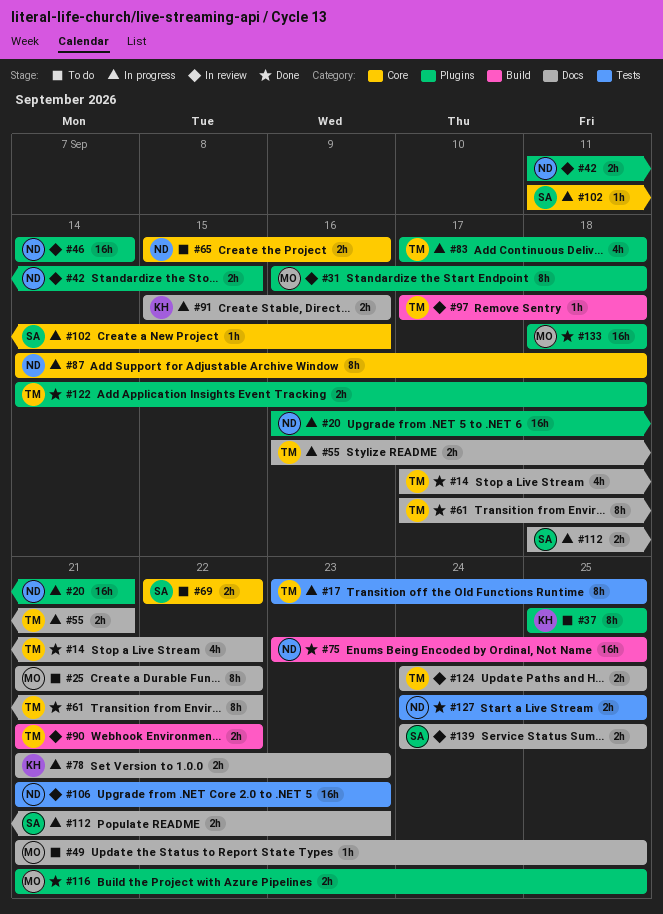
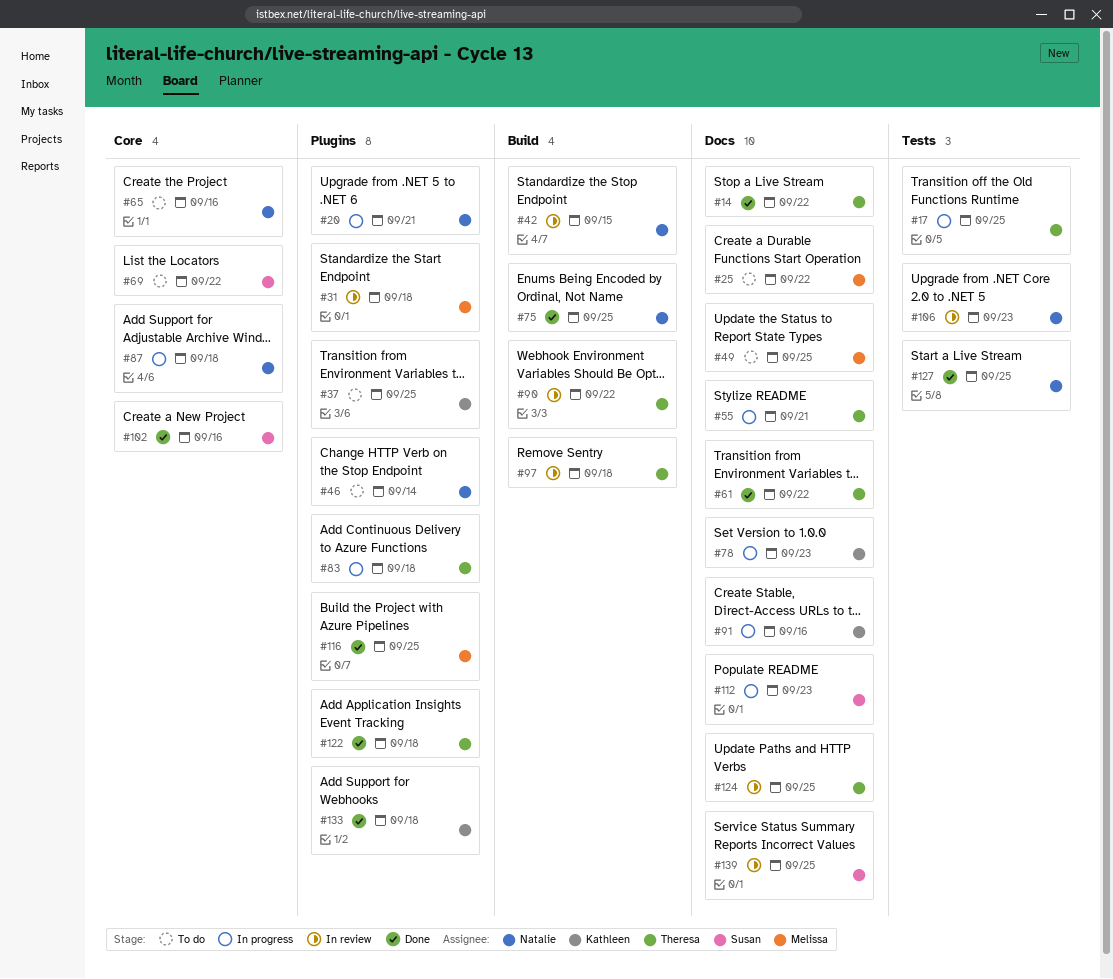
#42, label: Plugins -> Build
#46, status: In review -> To do
#102, status: In progress -> Done
#133, owner: Melissa -> Kathleen

